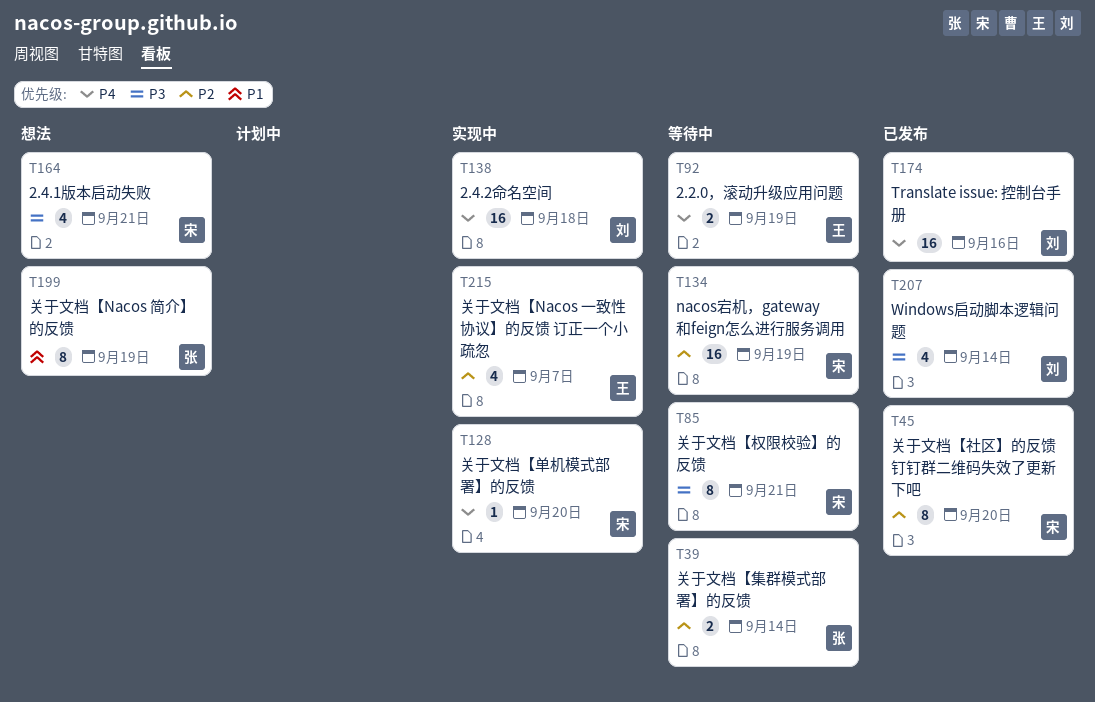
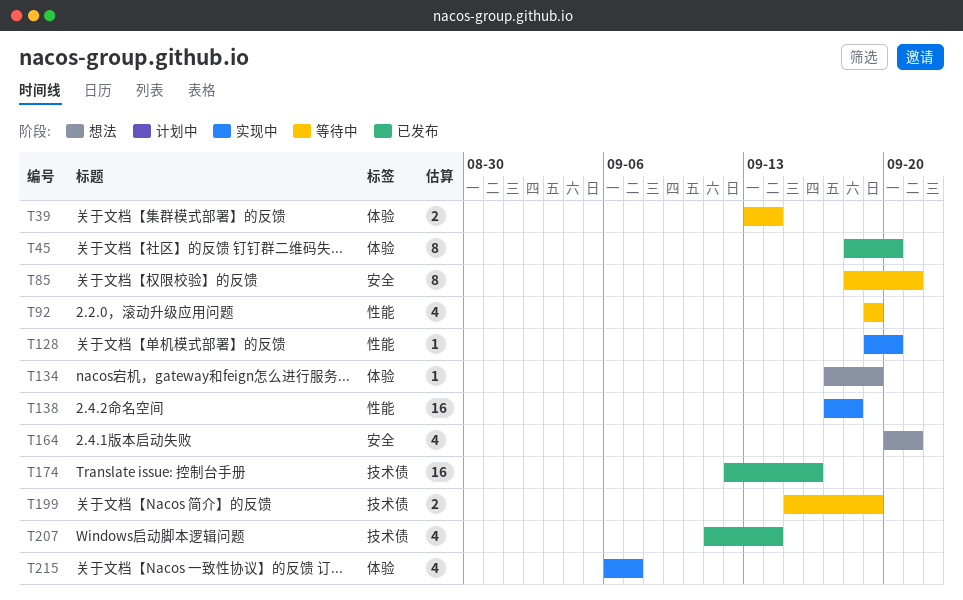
T92, estimate: 2 -> 4
T134, status: 等待中 -> 想法
T134, estimate: 16 -> 1
T199, status: 想法 -> 等待中
T199, estimate: 8 -> 2

